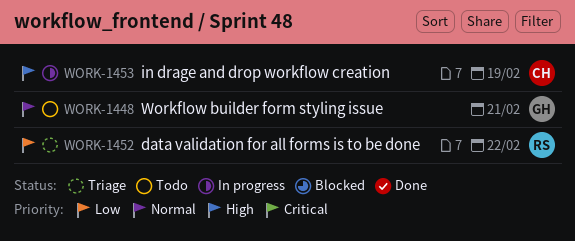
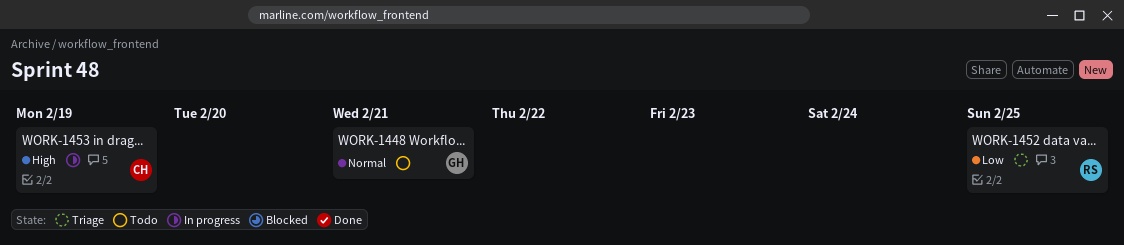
WORK-1452, due: Feb 22 -> Feb 25

